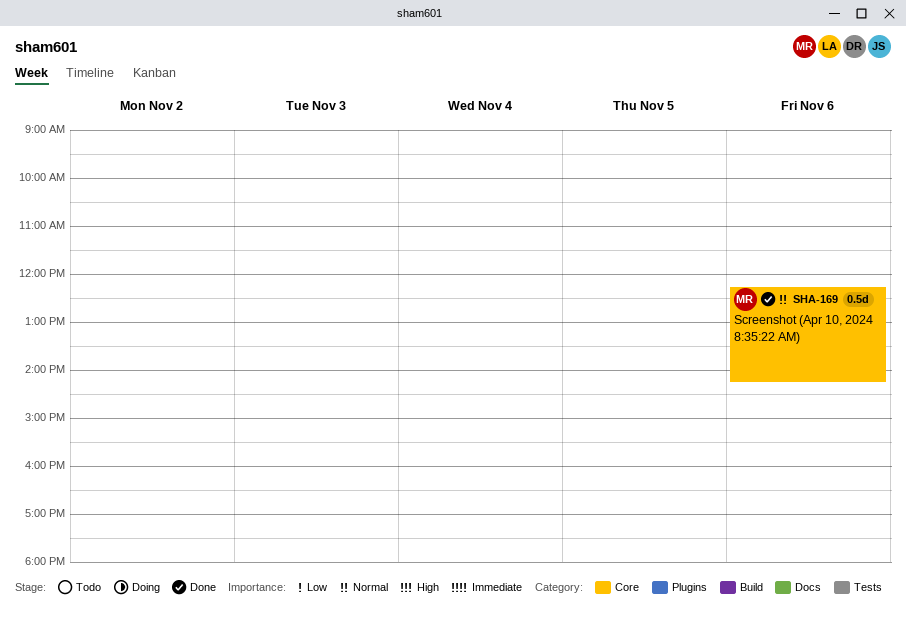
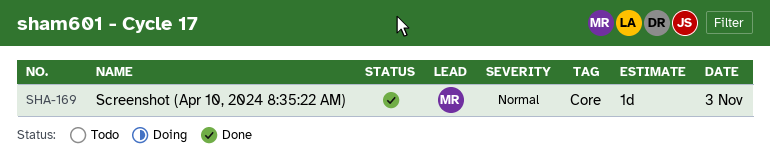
SHA-169, estimate: 0.5d -> 1d
SHA-169, day: Nov 6 -> Nov 3

